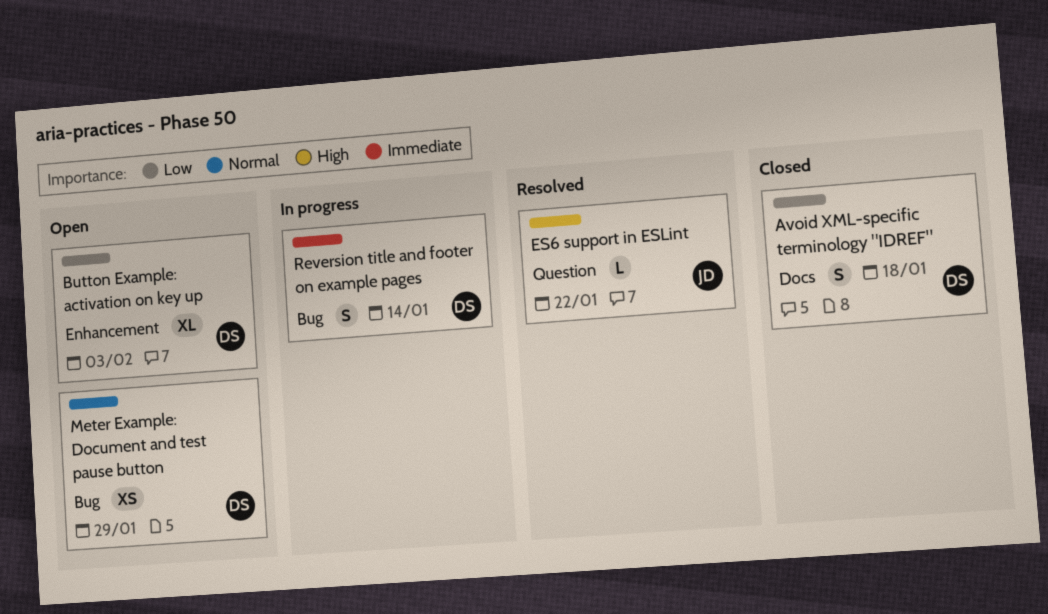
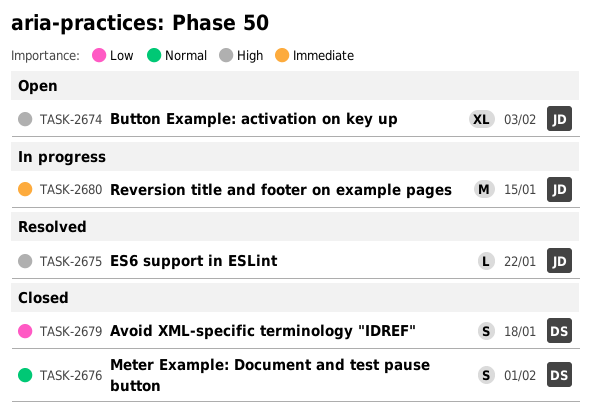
Button Example: activation on key up, owner: DS -> JD
Button Example: activation on key up, priority: Low -> High
Meter Example: Document and test pause button, status: Open -> Closed
Meter Example: Document and test pause button, estimate: XS -> S
Meter Example: Document and test pause button, due: Jan 29 -> Feb 1
Reversion title and footer on example pages, owner: DS -> JD
Reversion title and footer on example pages, estimate: S -> M
Reversion title and footer on example pages, due: Jan 14 -> Jan 15

